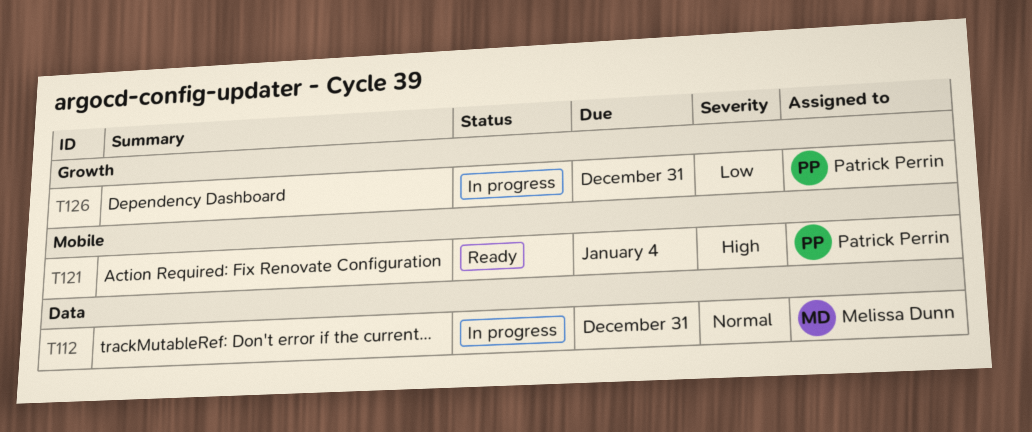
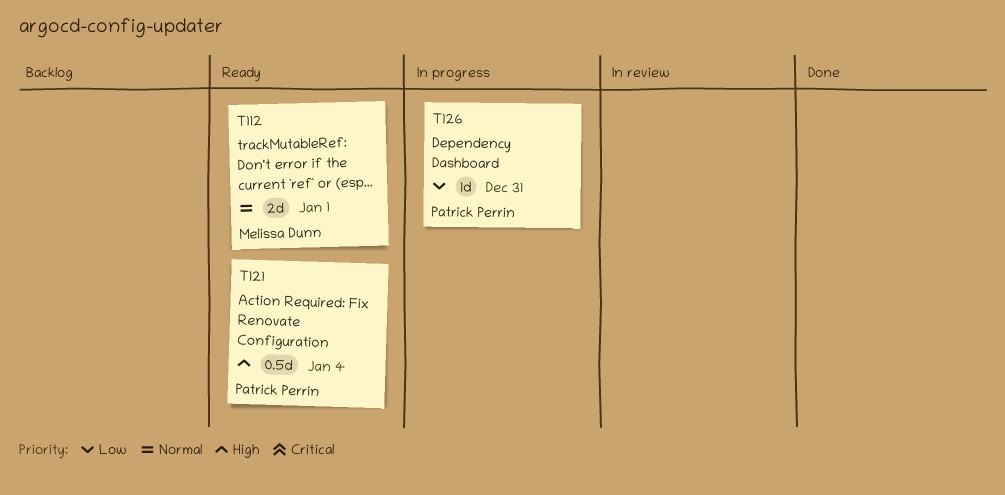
T112, status: In progress -> Ready
T112, due: Dec 31 -> Jan 1

